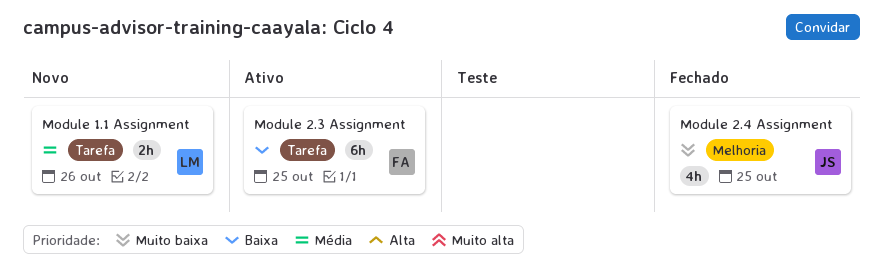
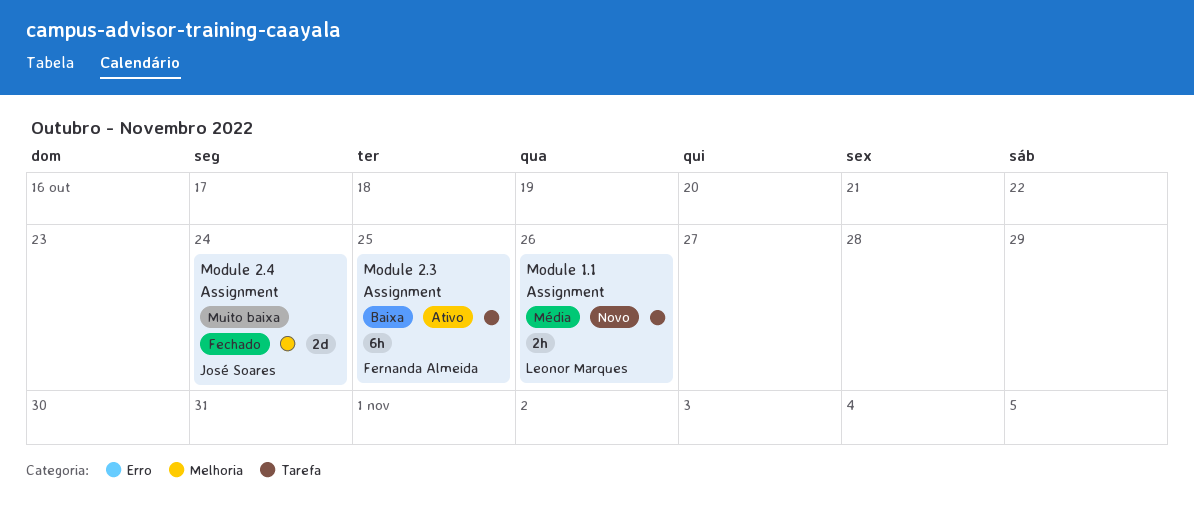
Module 2.4 Assignment, estimate: 4h -> 2d
Module 2.4 Assignment, due: Oct 25 -> Oct 24

